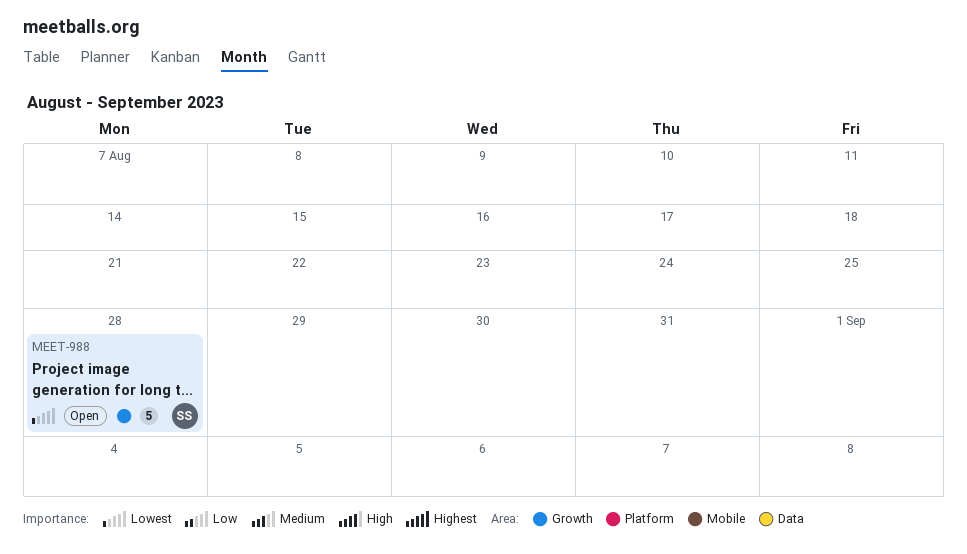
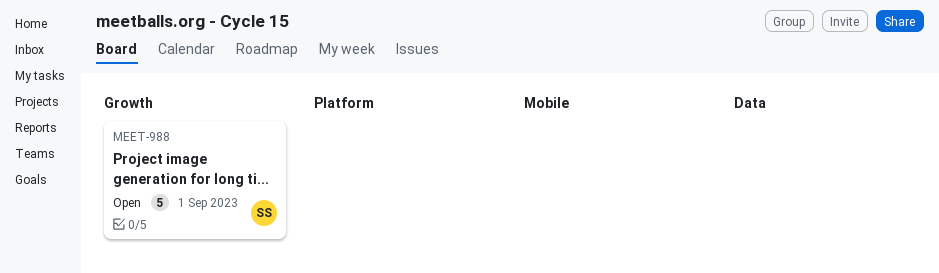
MEET-988, due: Aug 28 -> Sep 1

